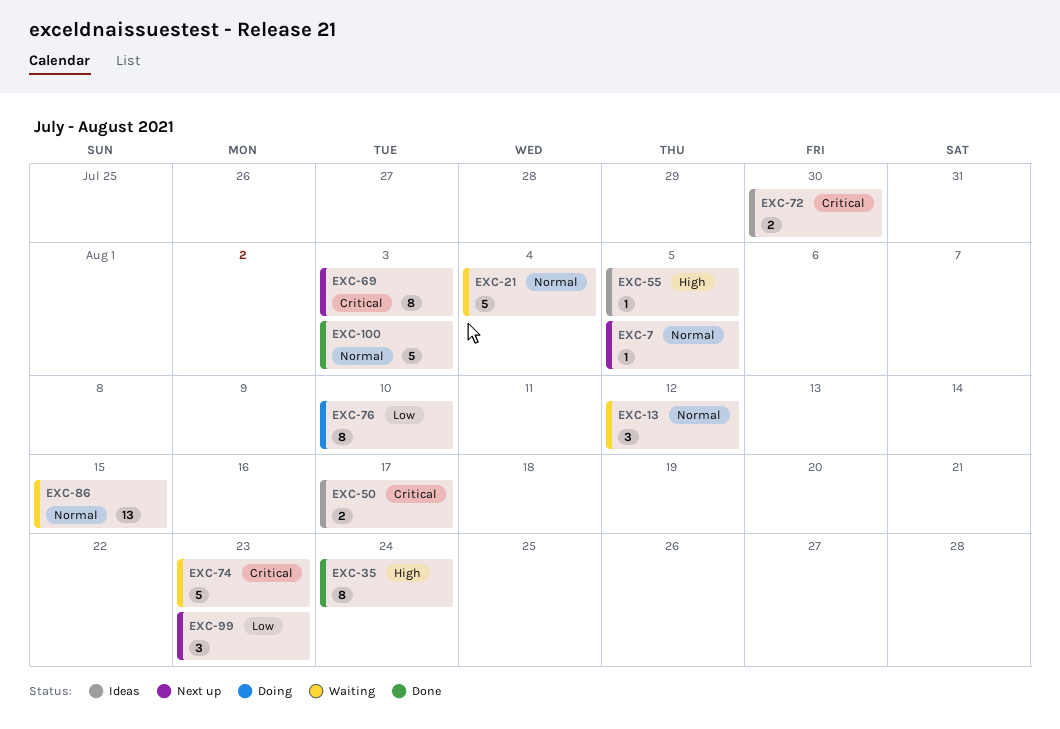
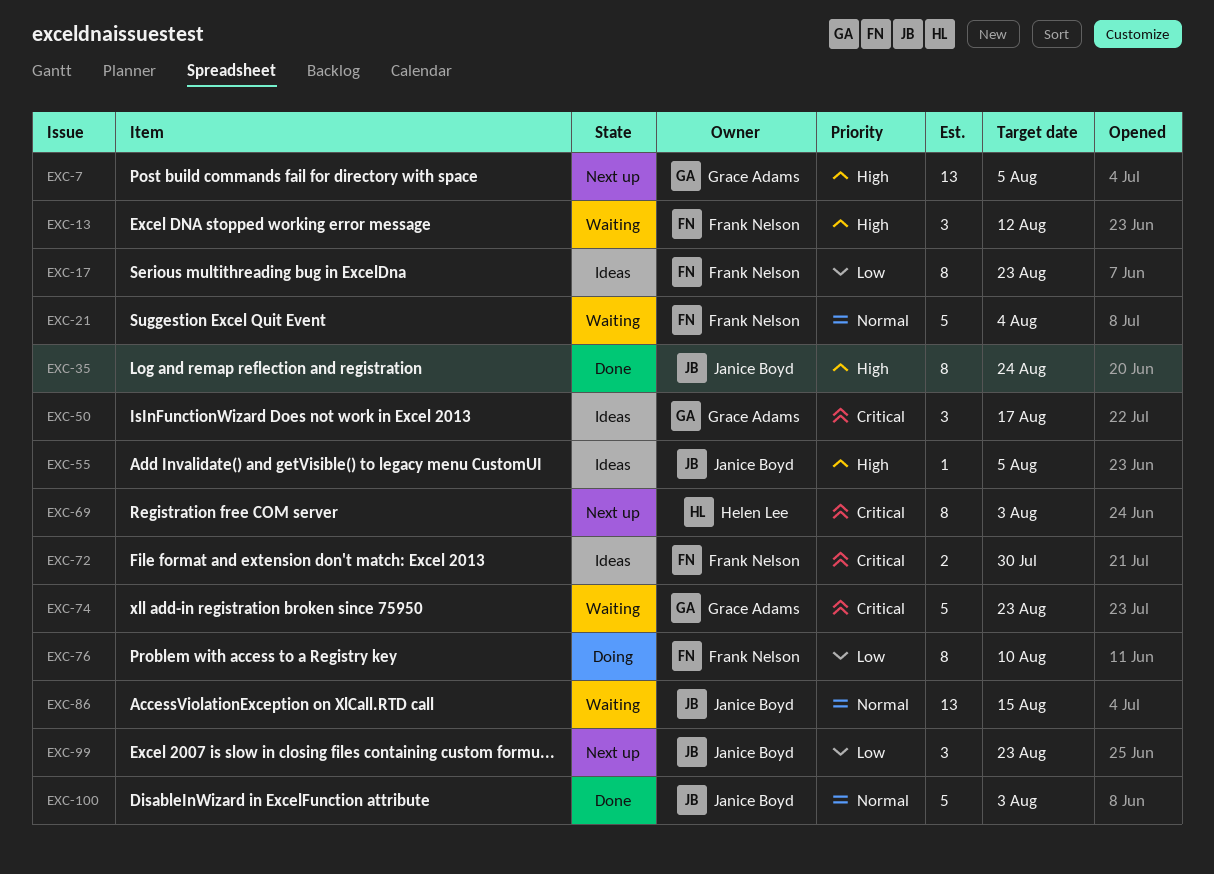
EXC-7, priority: Normal -> High
EXC-7, estimate: 1 -> 13
EXC-13, priority: Normal -> High
EXC-17: none -> present
EXC-50, estimate: 2 -> 3

